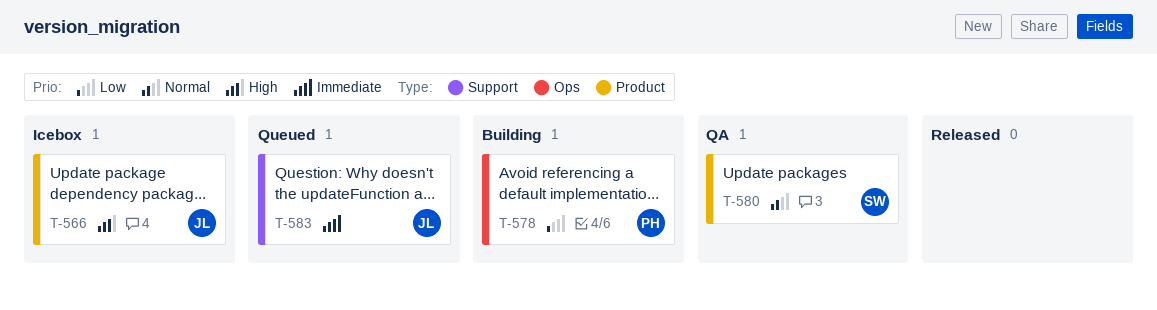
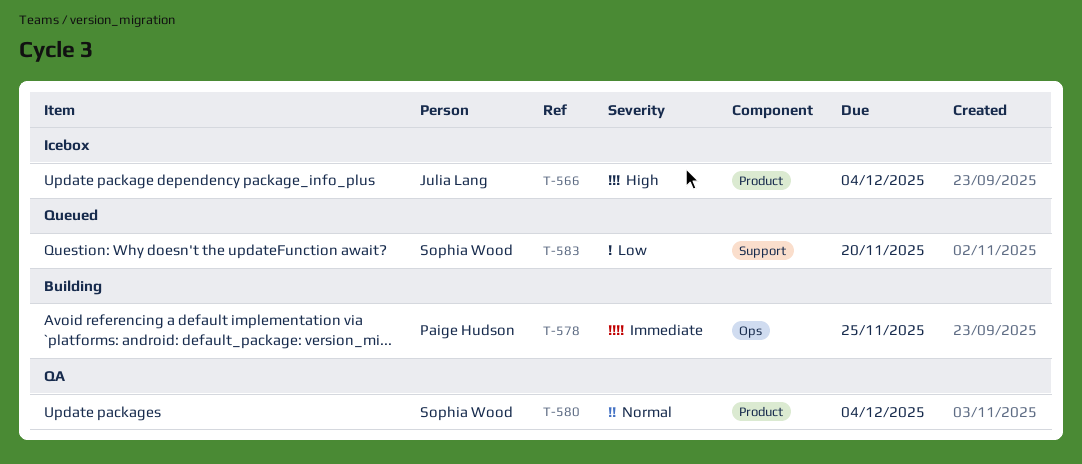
T-578, priority: Low -> Immediate
T-583, owner: Julia Lang -> Sophia Wood
T-583, priority: Immediate -> Low

